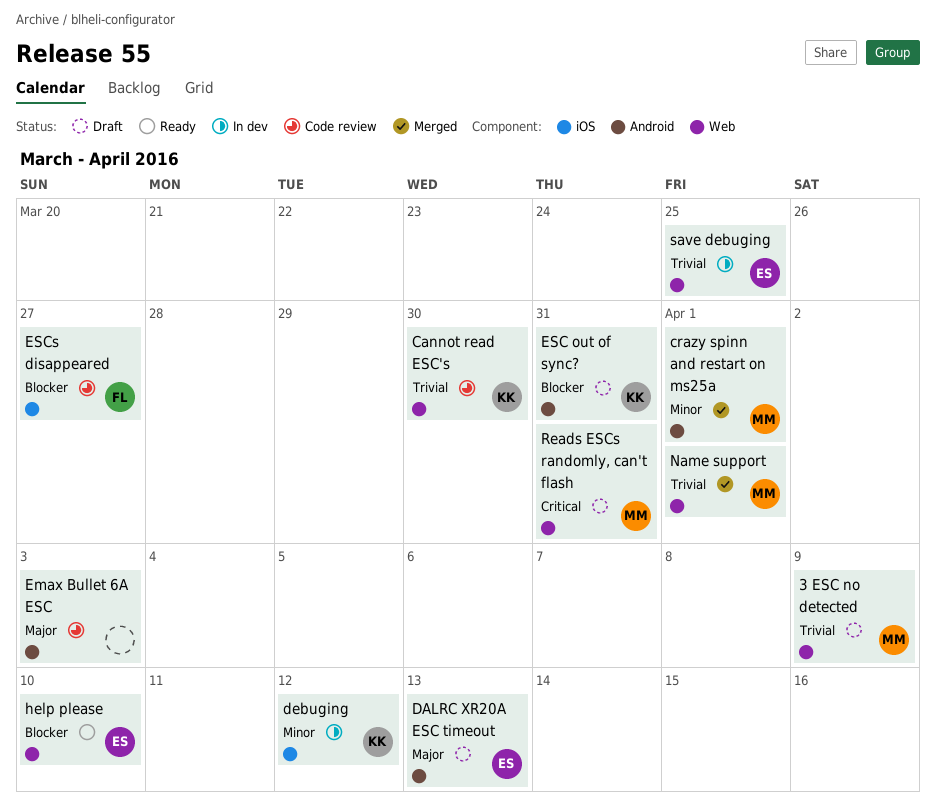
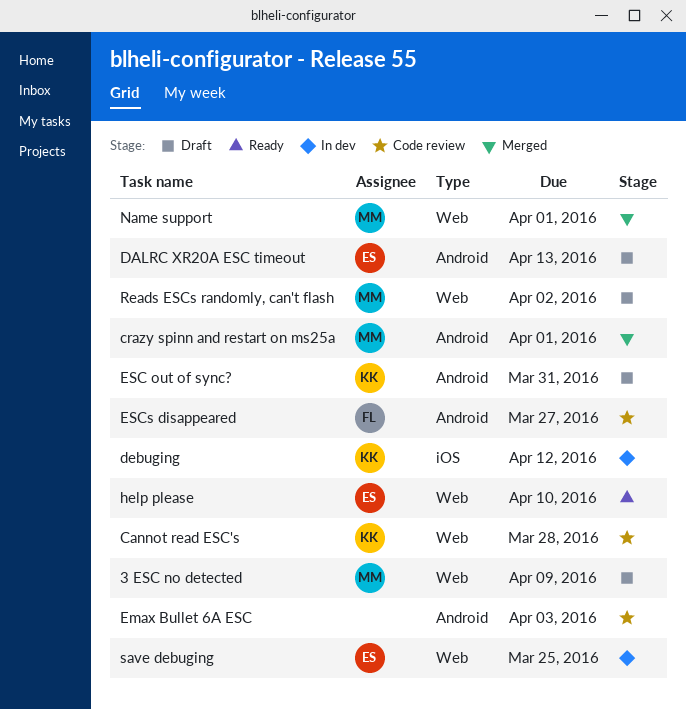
Cannot read ESC's, due: Mar 30 -> Mar 28
ESCs disappeared, label: iOS -> Android
Reads ESCs randomly, can't flash, due: Mar 31 -> Apr 2

